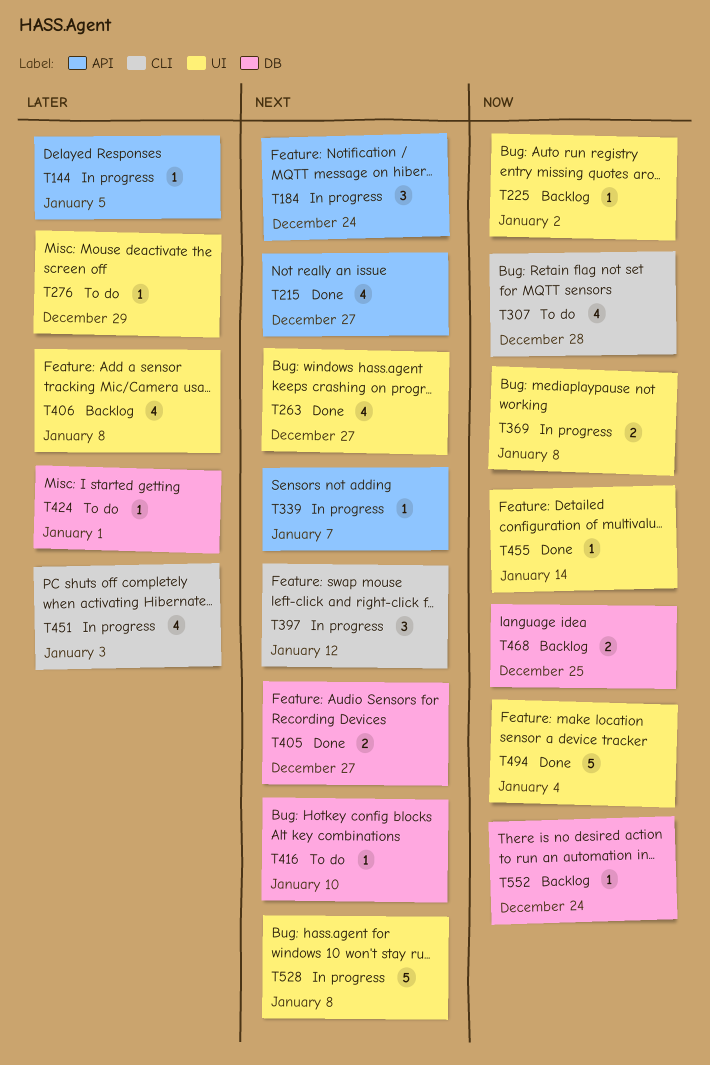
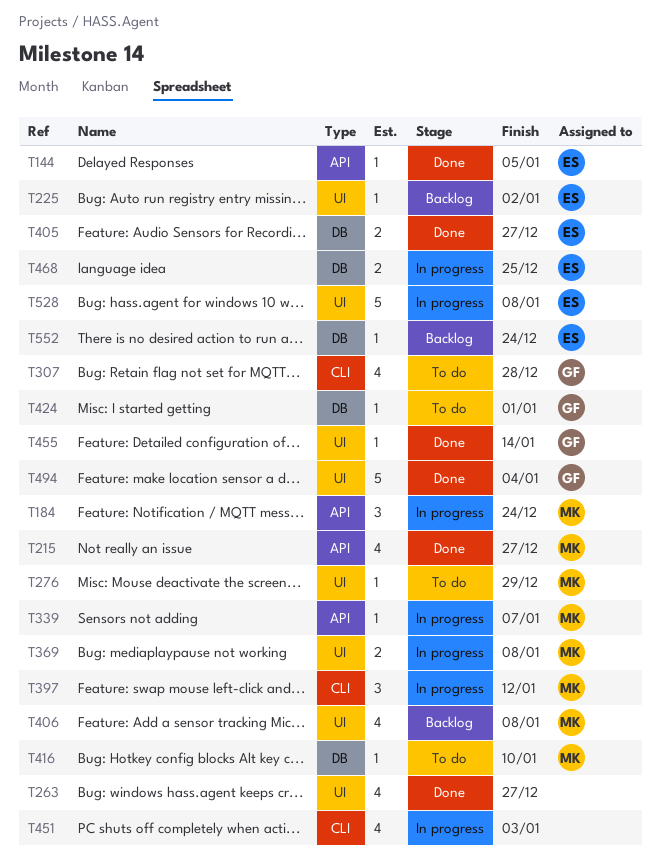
T144, status: In progress -> Done
T468, status: Backlog -> In progress

